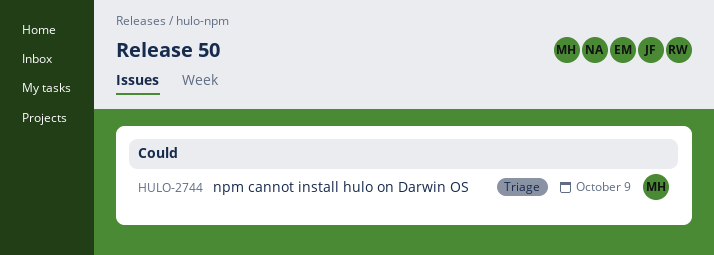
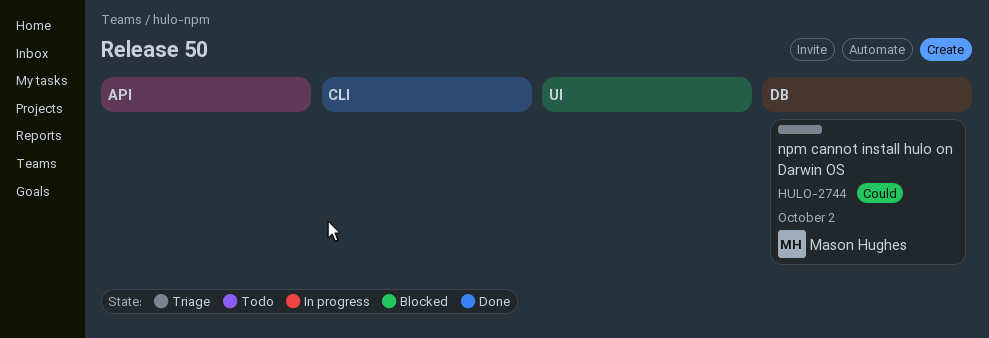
HULO-2744, due: Oct 9 -> Oct 2

